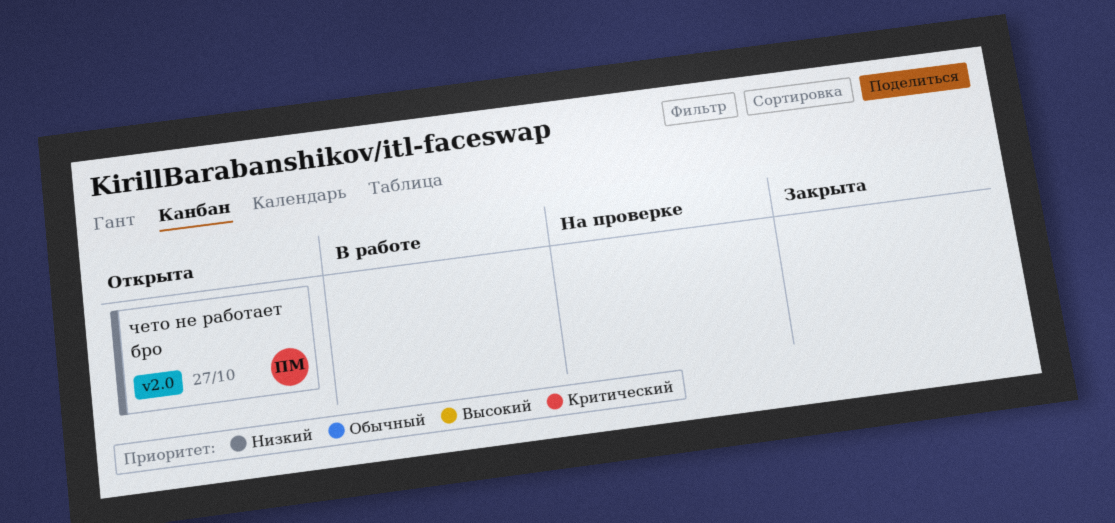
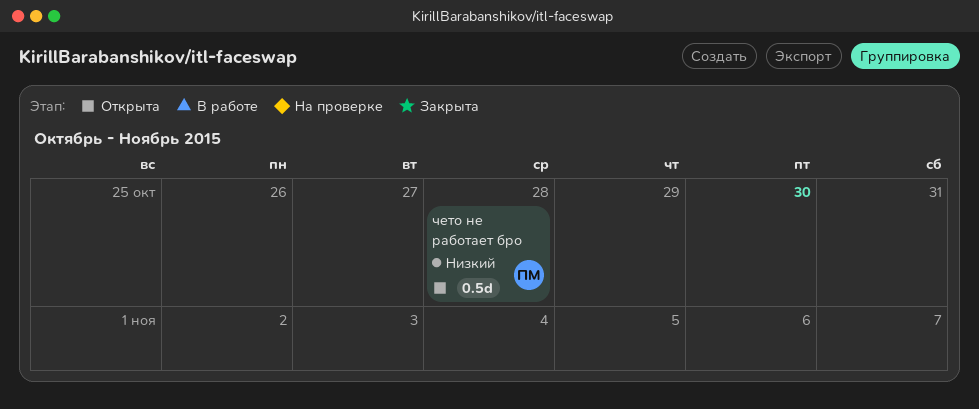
чето не работает бро, due: Oct 27 -> Oct 28

